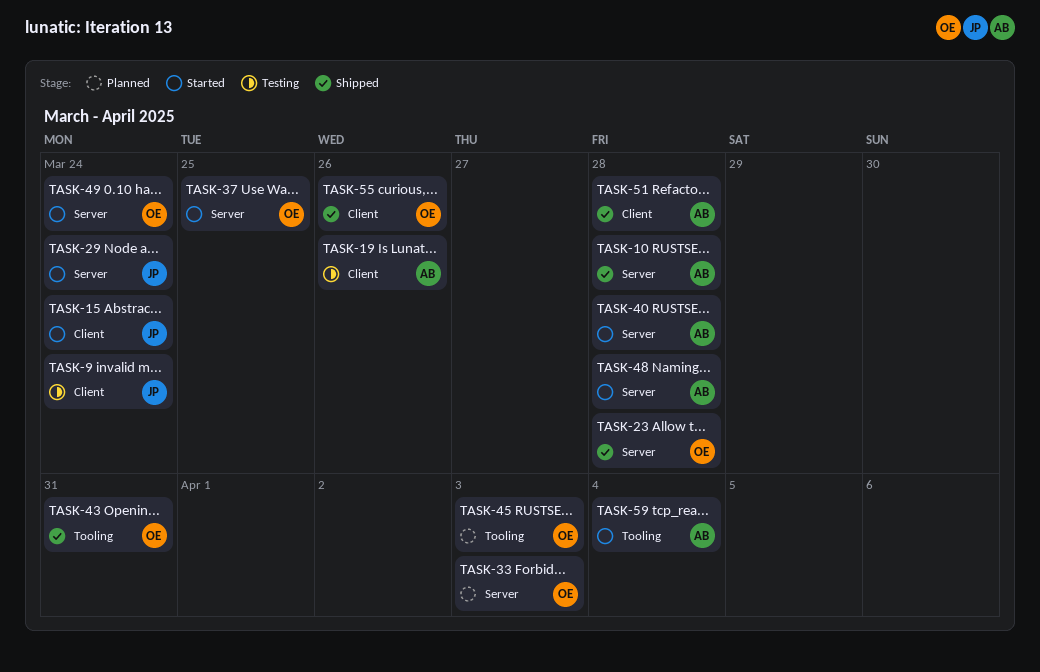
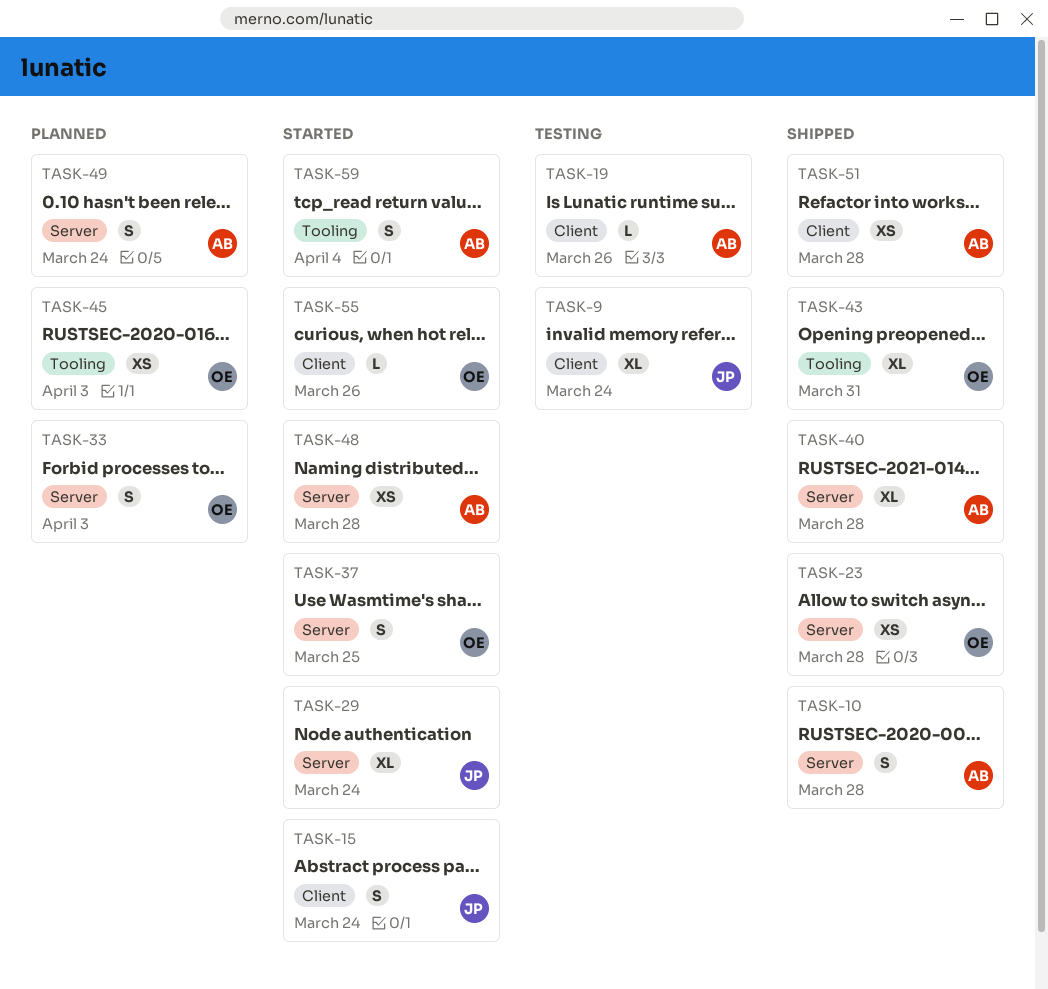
TASK-40, status: Started -> Shipped
TASK-49, status: Started -> Planned
TASK-49, owner: OE -> AB
TASK-55, status: Shipped -> Started

